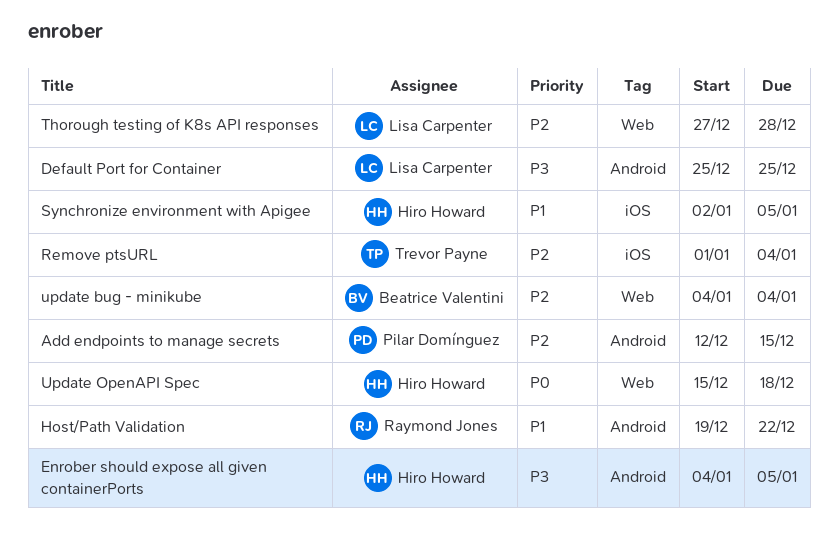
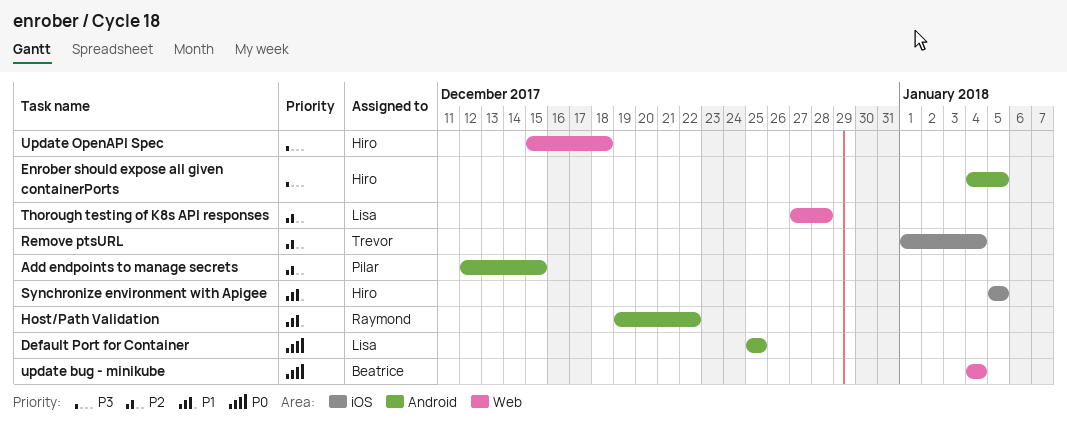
Default Port for Container, priority: P3 -> P0
Synchronize environment with Apigee, start: Jan 2 -> Jan 5
update bug - minikube, priority: P2 -> P0
Update OpenAPI Spec, priority: P0 -> P3

